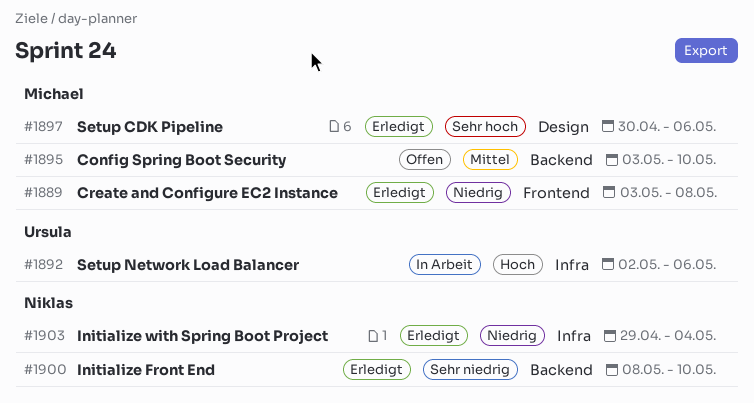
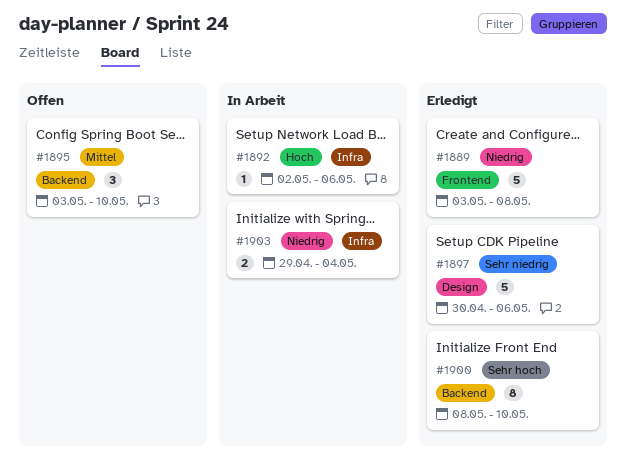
#1897, priority: Sehr hoch -> Sehr niedrig
#1900, priority: Sehr niedrig -> Sehr hoch
#1903, status: Erledigt -> In Arbeit

